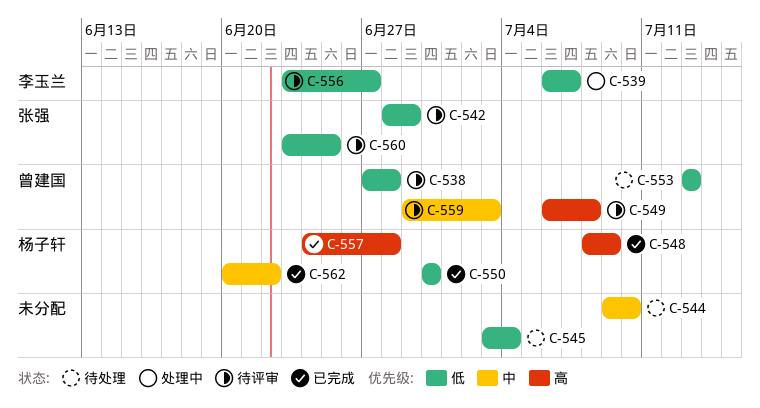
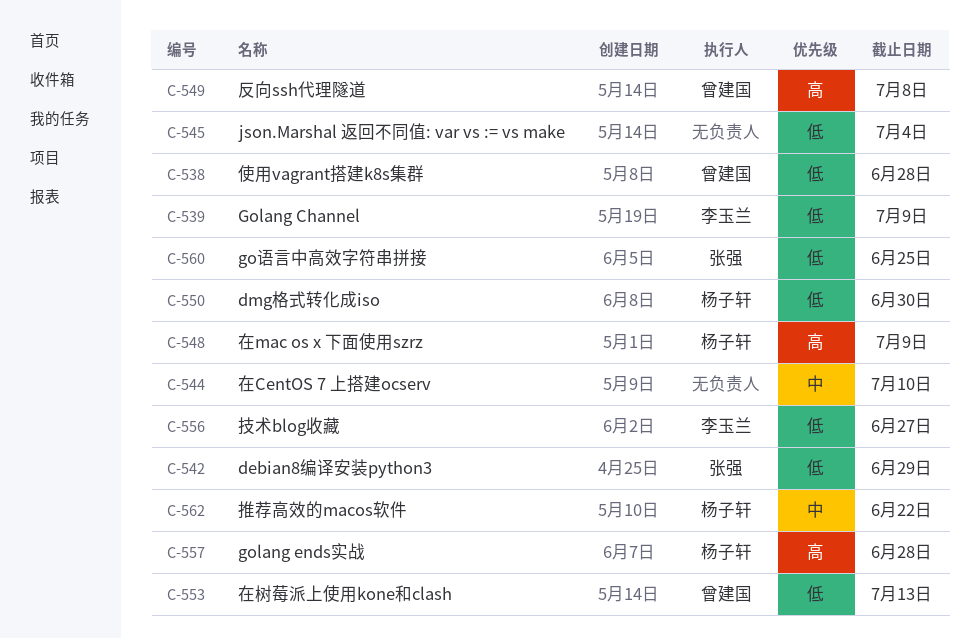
C-539, due: Jul 7 -> Jul 9
C-559: present -> none

